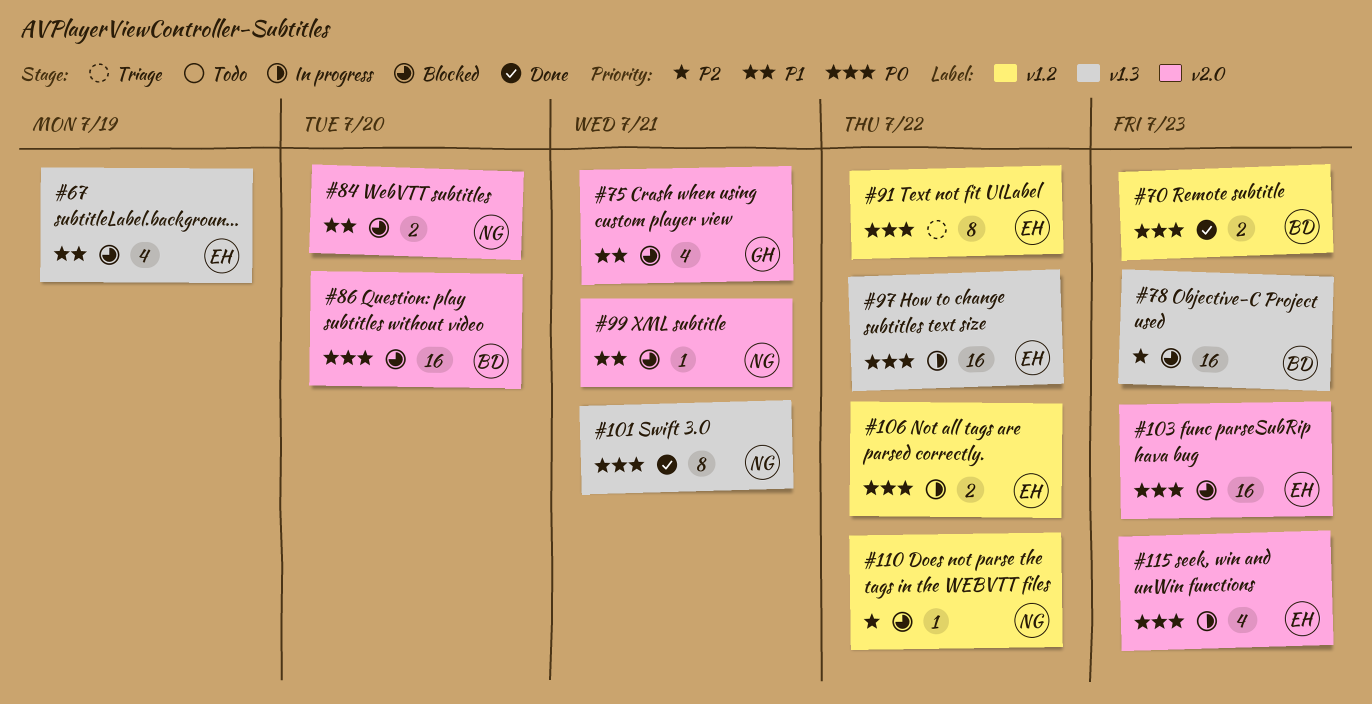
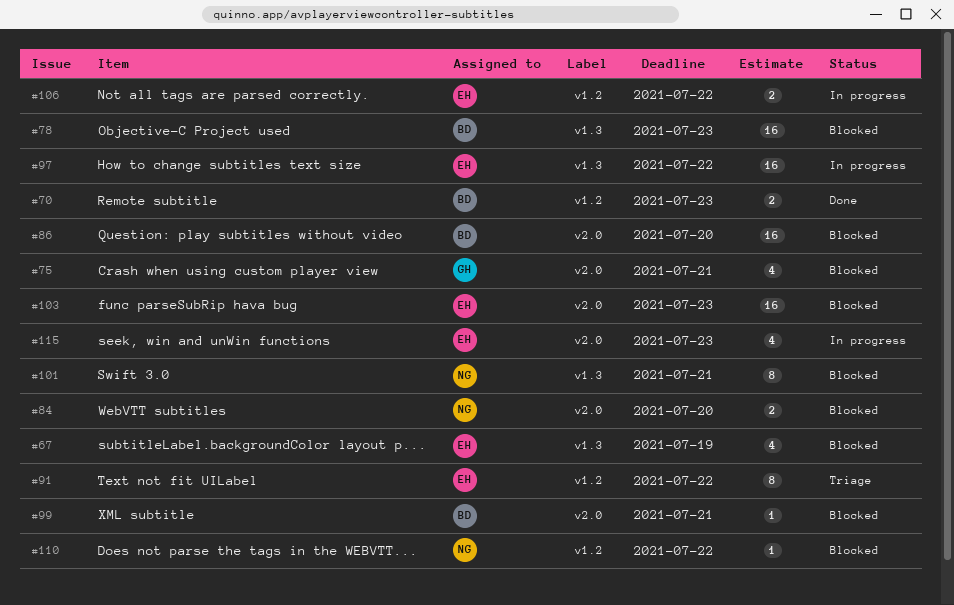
#99, owner: NG -> BD
#101, status: Done -> Blocked

